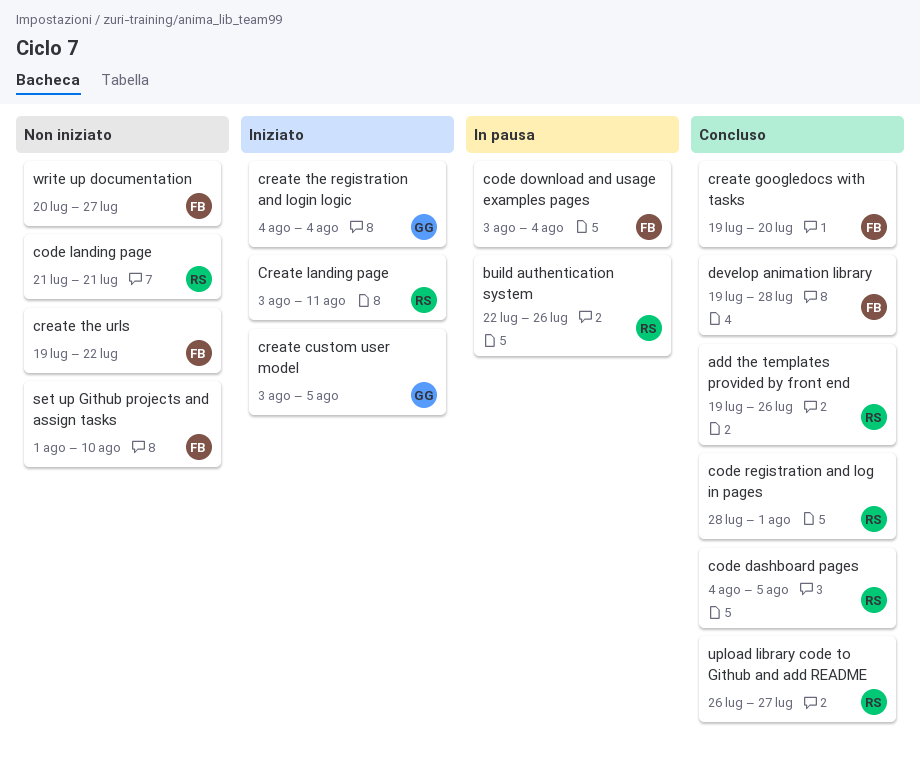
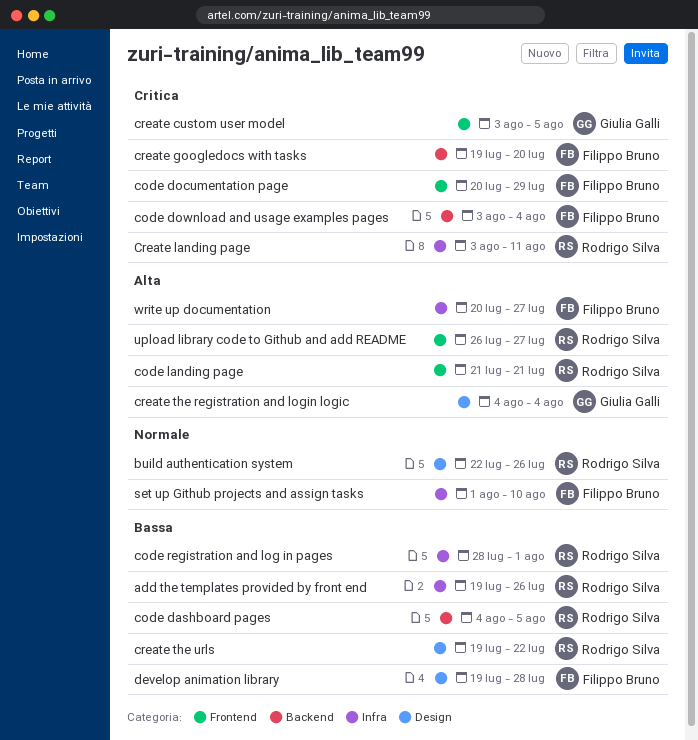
code documentation page: none -> present
create the urls, owner: Filippo Bruno -> Rodrigo Silva

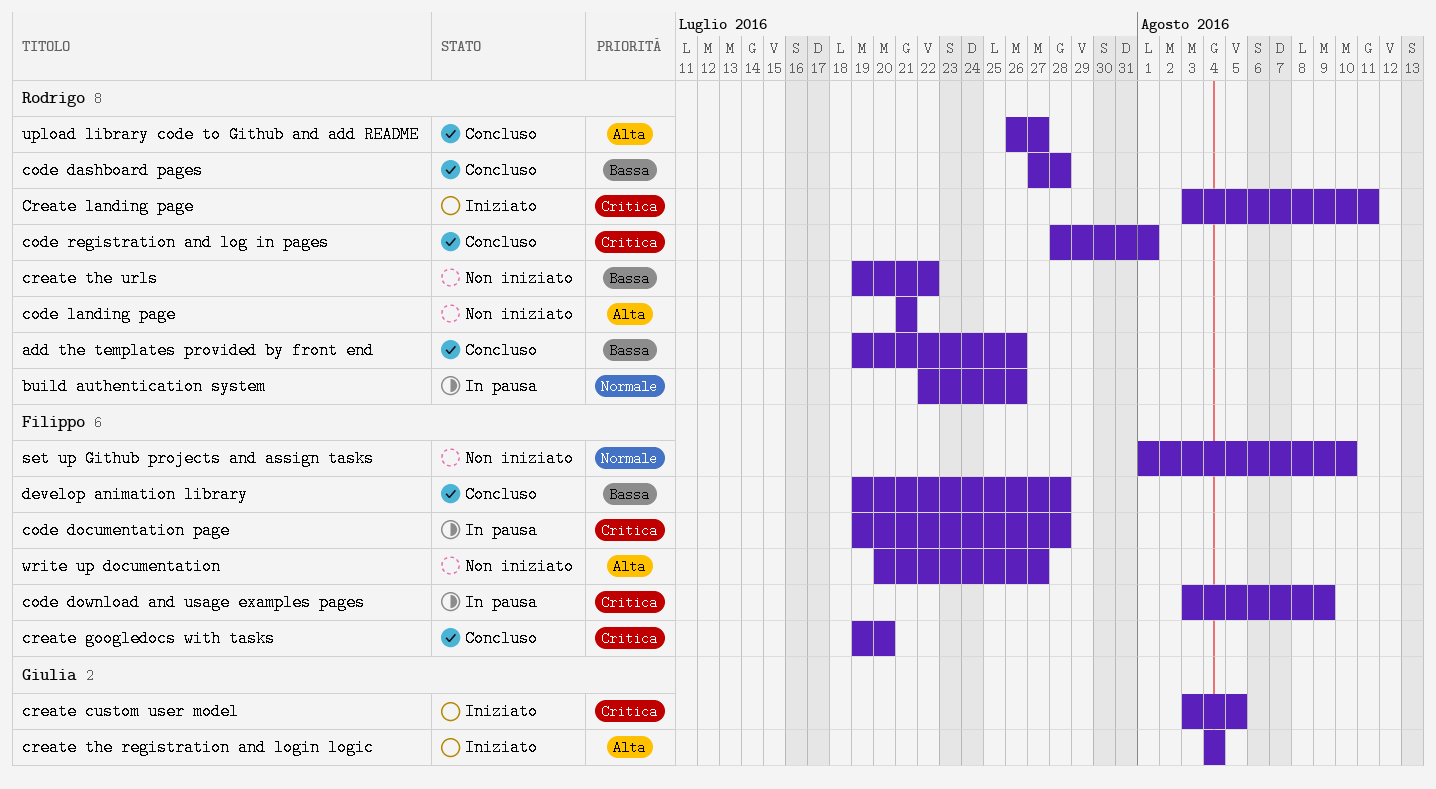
code dashboard pages, start: Aug 4 -> Jul 27
code dashboard pages, due: Aug 5 -> Jul 28
code documentation page, start: Jul 20 -> Jul 19
code documentation page, due: Jul 29 -> Jul 28
code download and usage examples pages, due: Aug 4 -> Aug 9
code registration and log in pages, priority: Bassa -> Critica

